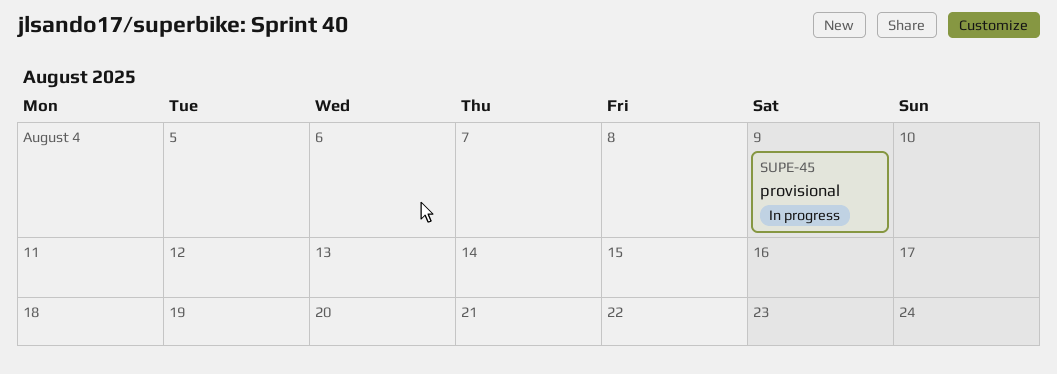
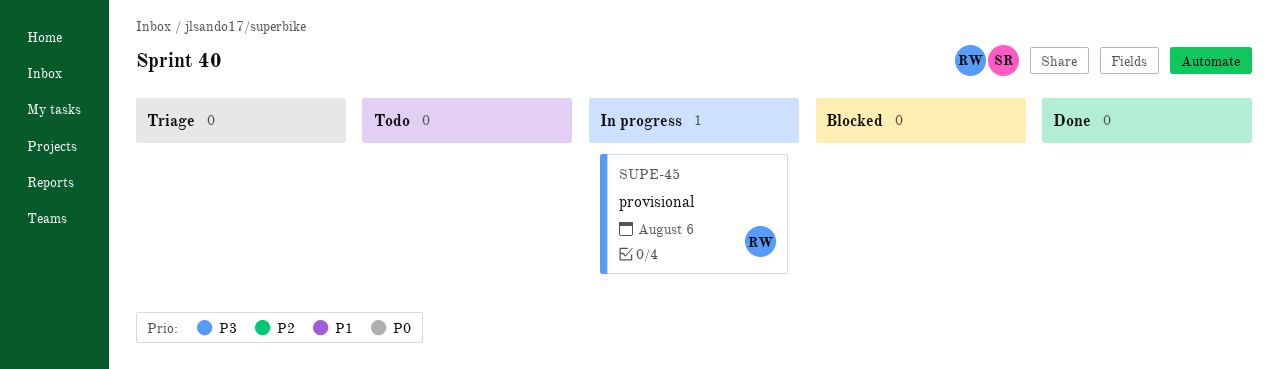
SUPE-45, due: Aug 9 -> Aug 6

